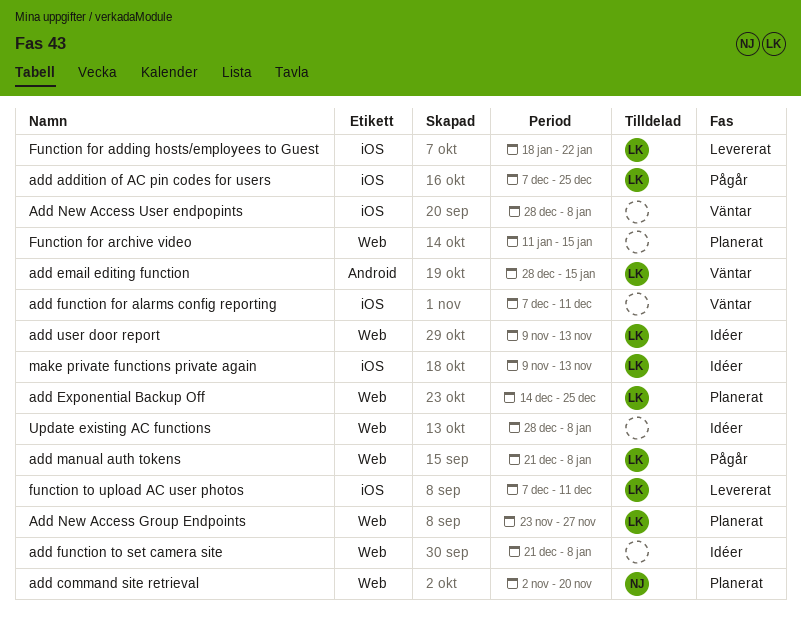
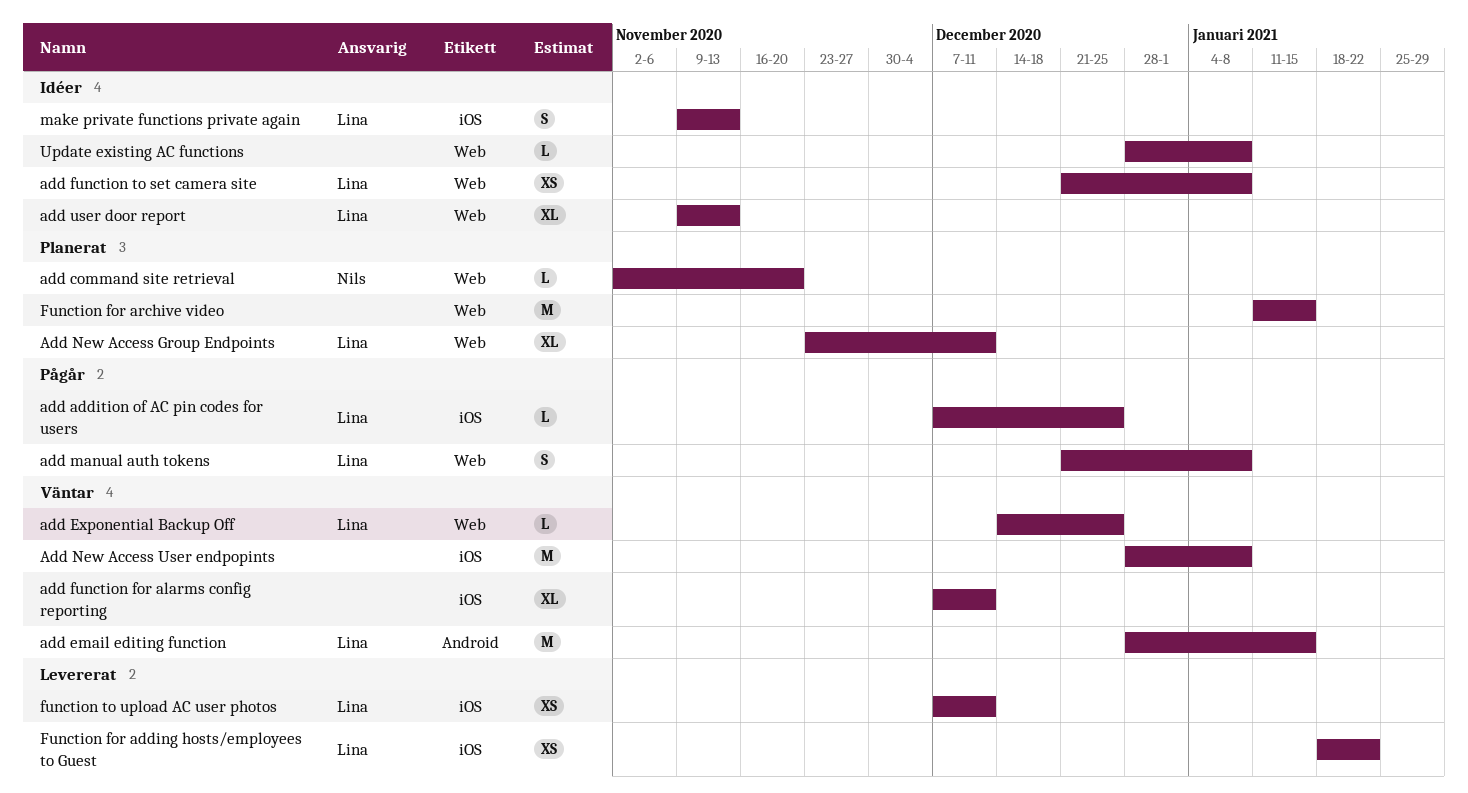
add Exponential Backup Off, status: Planerat -> Väntar
add function to set camera site, owner: none -> Lina
Add New Access Group Endpoints, due: Nov 27 -> Dec 11

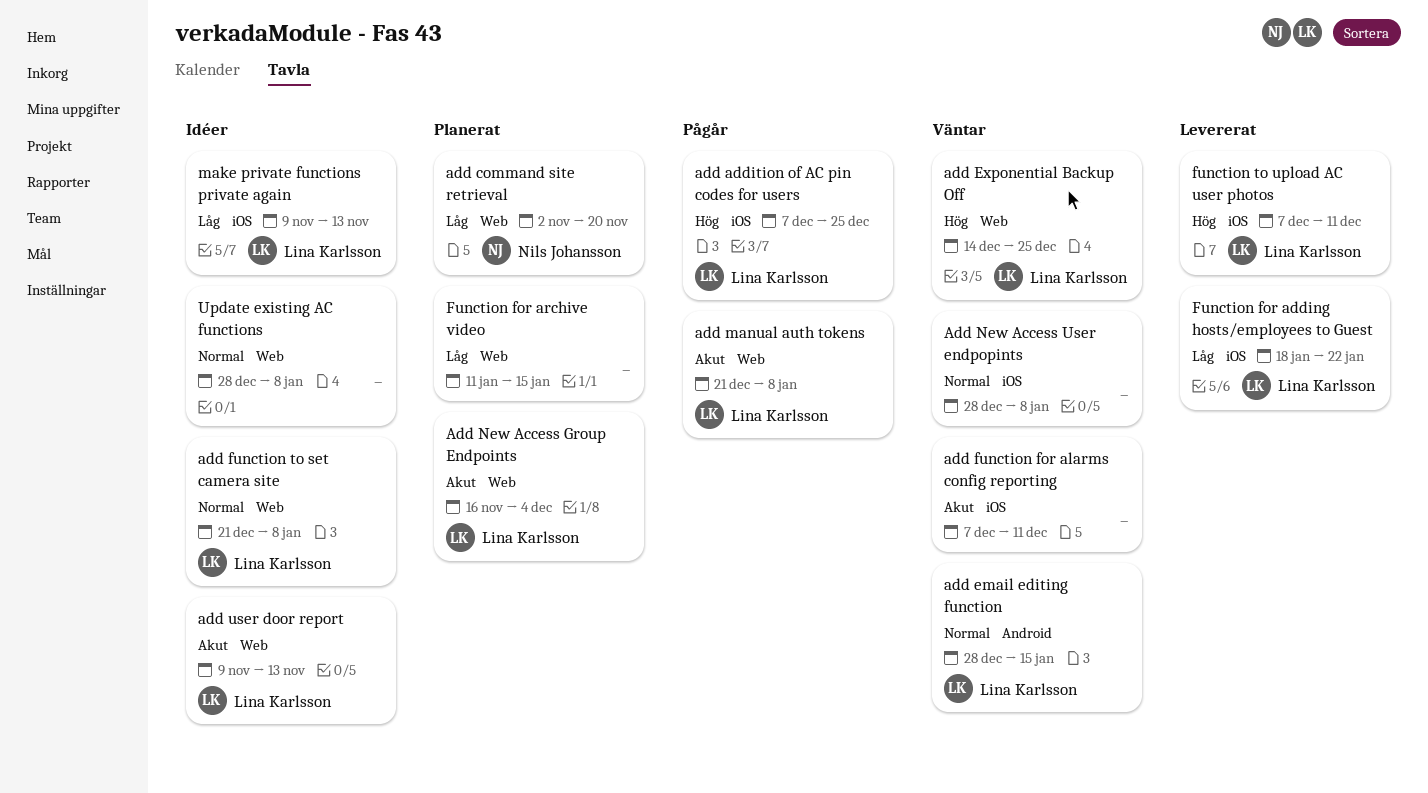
Add New Access Group Endpoints, start: Nov 23 -> Nov 16
Add New Access Group Endpoints, due: Dec 11 -> Dec 4

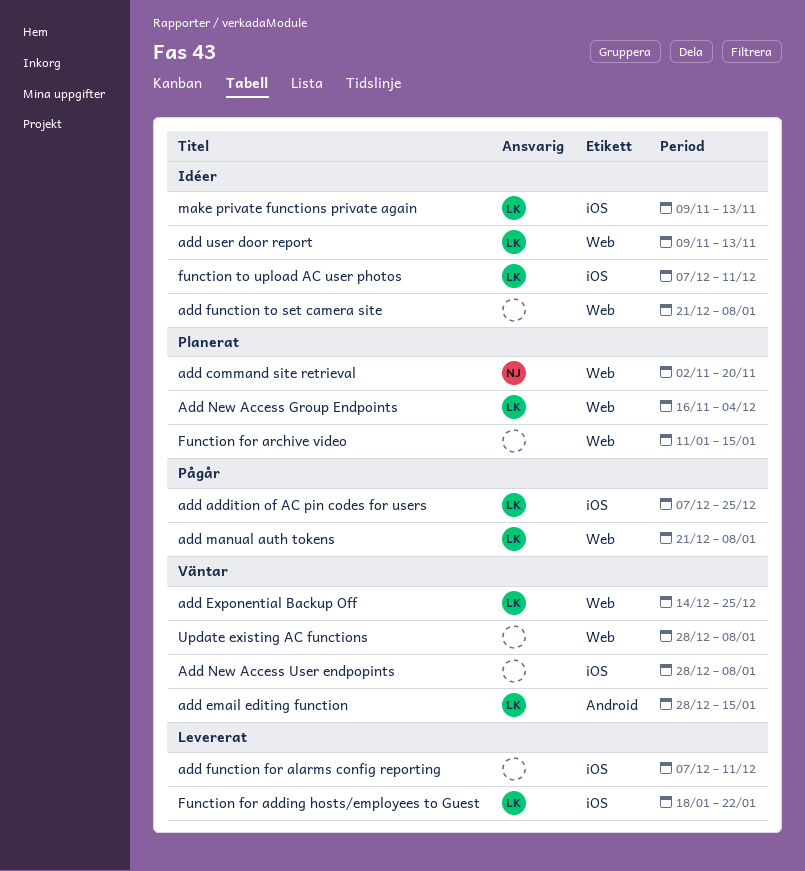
add function for alarms config reporting, status: Väntar -> Levererat
add function to set camera site, owner: Lina Karlsson -> none
function to upload AC user photos, status: Levererat -> Idéer
Update existing AC functions, status: Idéer -> Väntar

